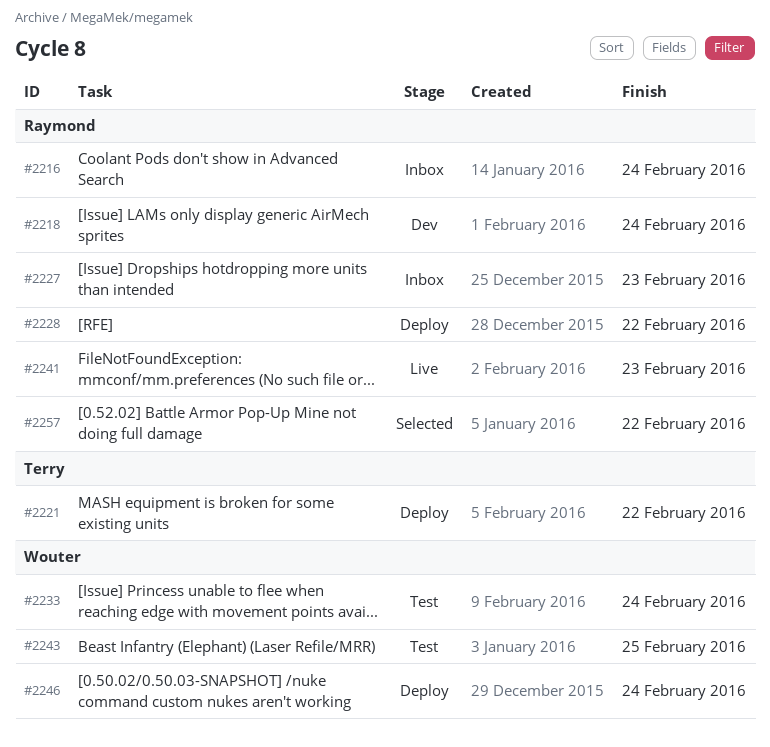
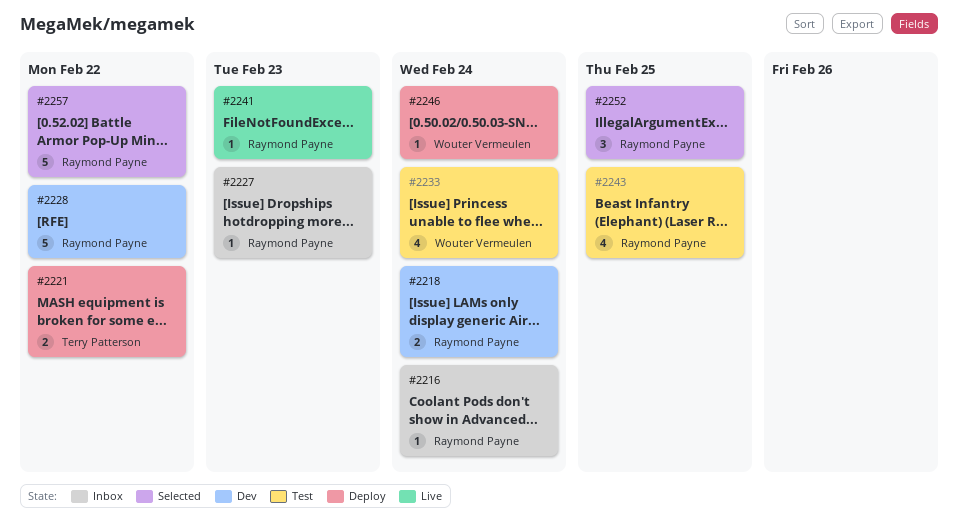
#2228, status: Deploy -> Dev
#2243, owner: Wouter Vermeulen -> Raymond Payne
#2252: none -> present

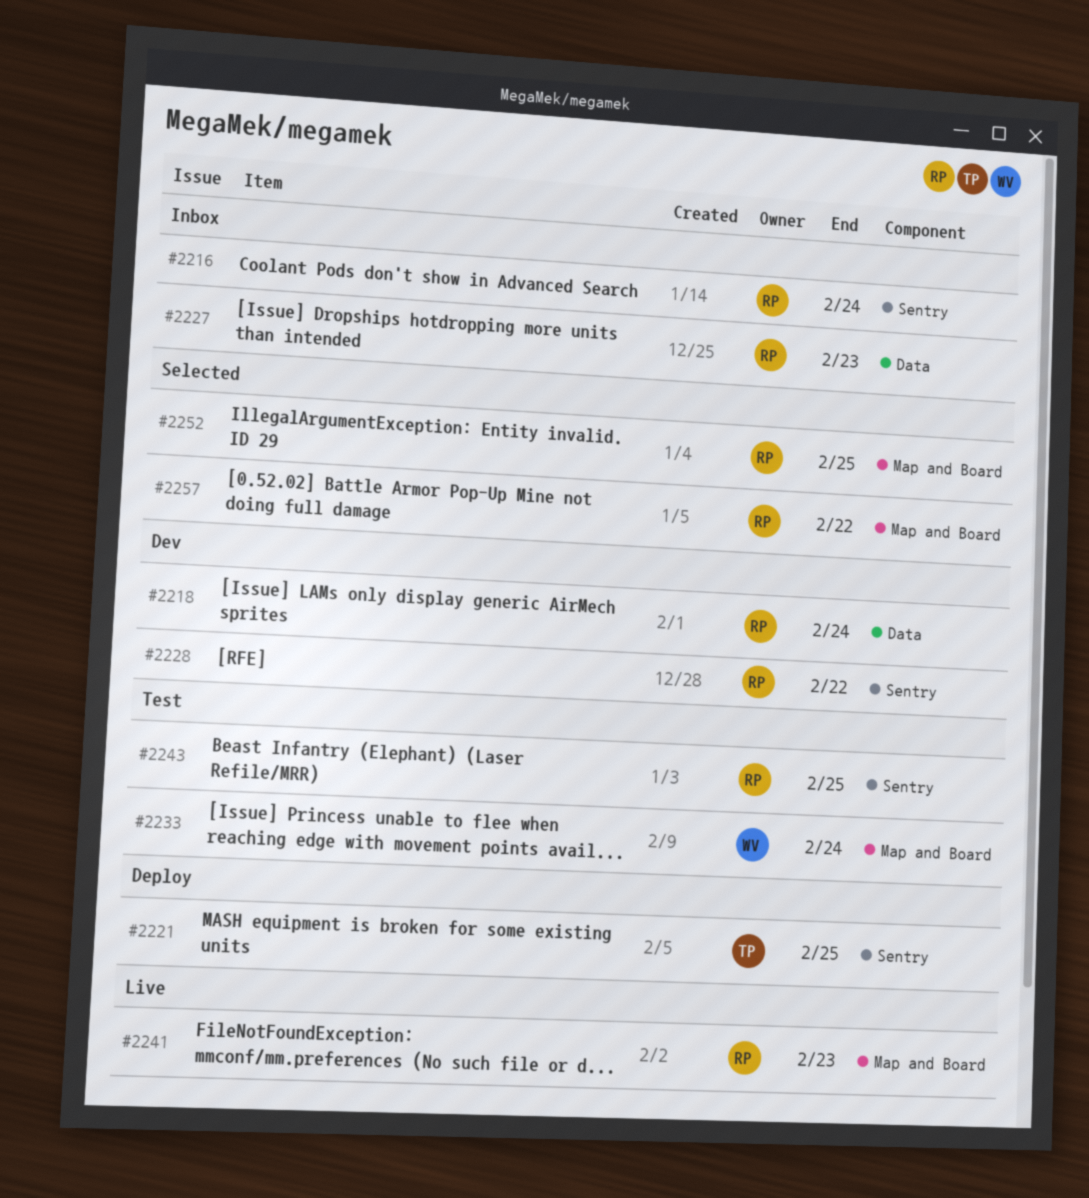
#2221, due: Feb 22 -> Feb 25
#2246: present -> none

